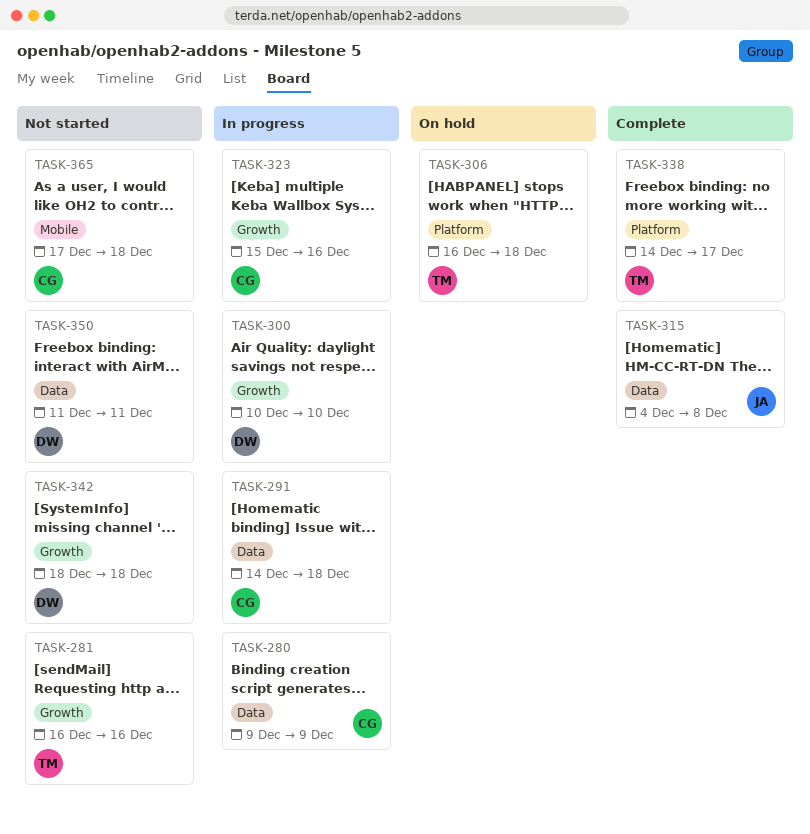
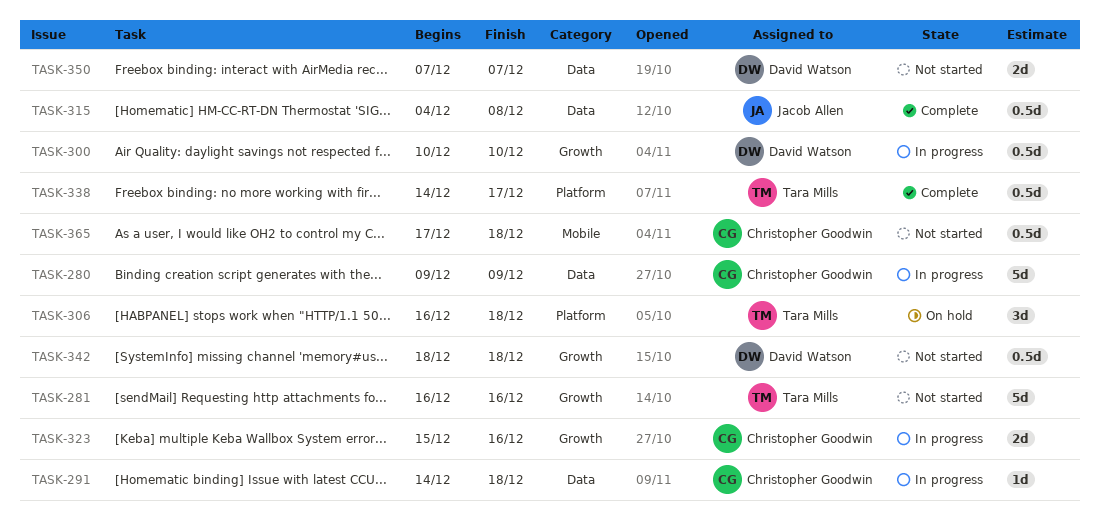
TASK-350, start: Dec 11 -> Dec 7
TASK-350, due: Dec 11 -> Dec 7

